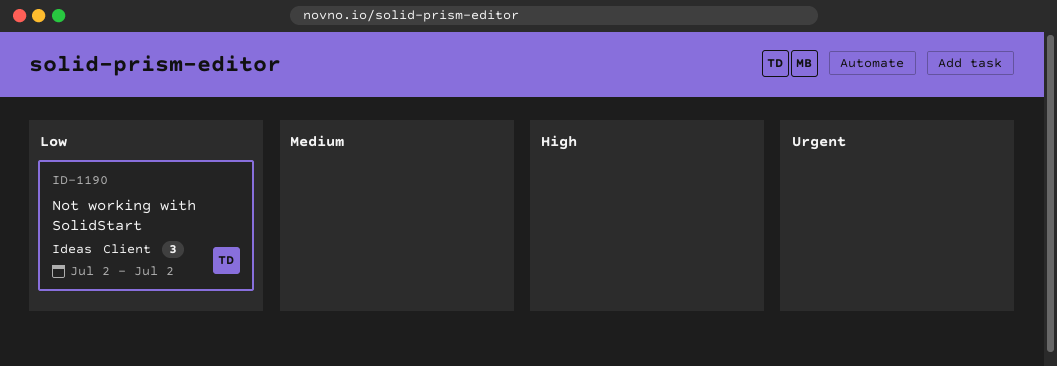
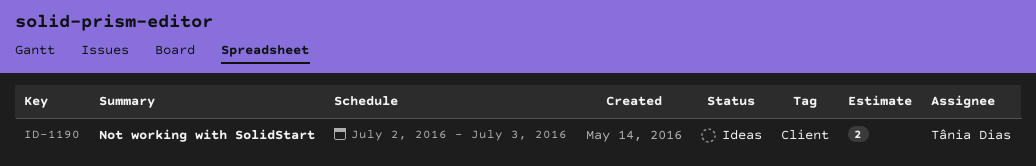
ID-1190, estimate: 3 -> 2
ID-1190, due: Jul 2 -> Jul 3

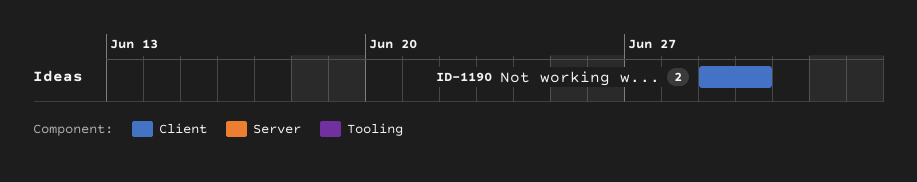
ID-1190, start: Jul 2 -> Jun 29
ID-1190, due: Jul 3 -> Jun 30

